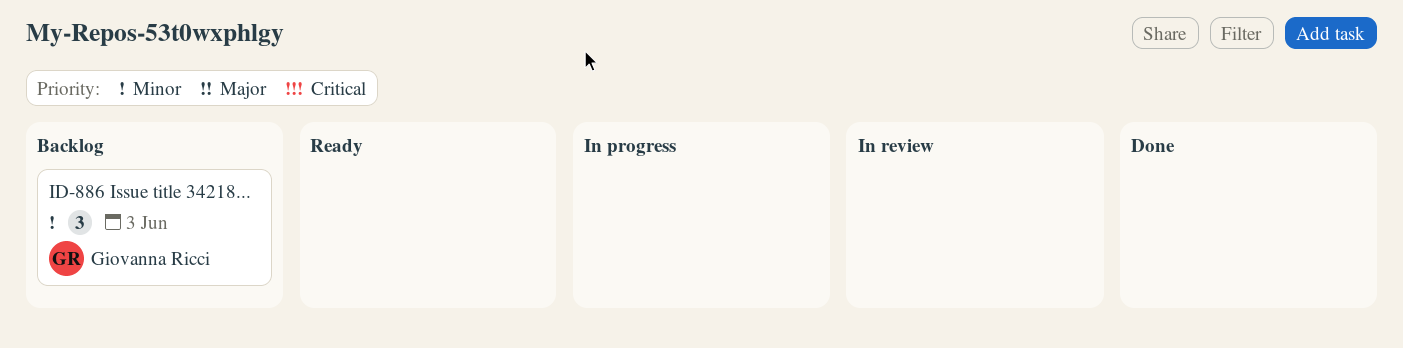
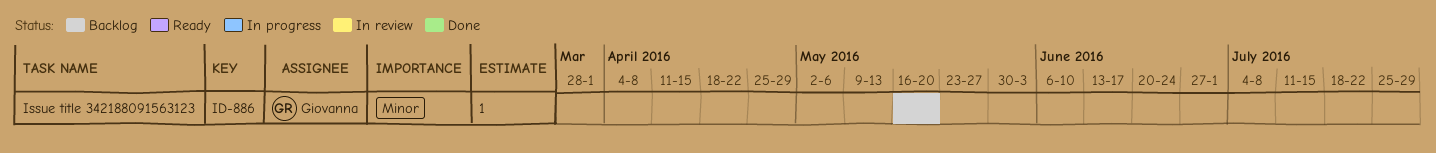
ID-886, estimate: 3 -> 1
ID-886, due: Jun 3 -> May 20

